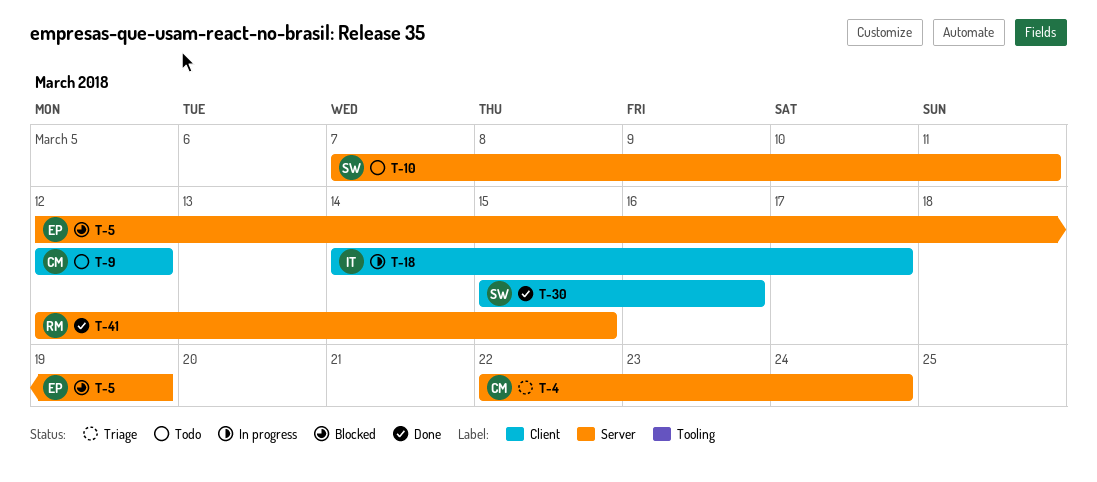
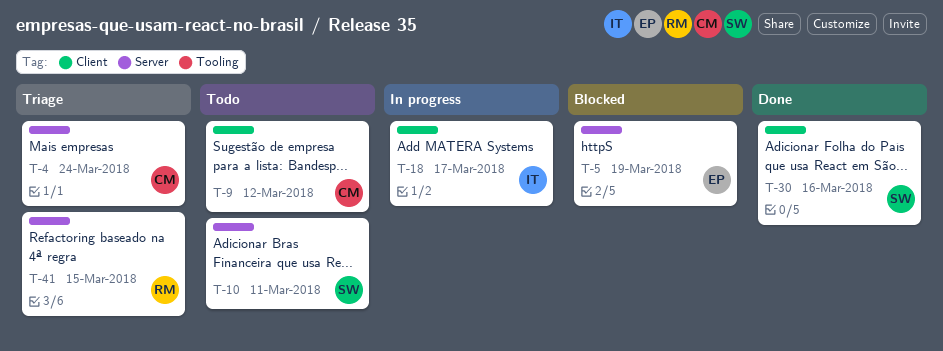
T-41, status: Done -> Triage

